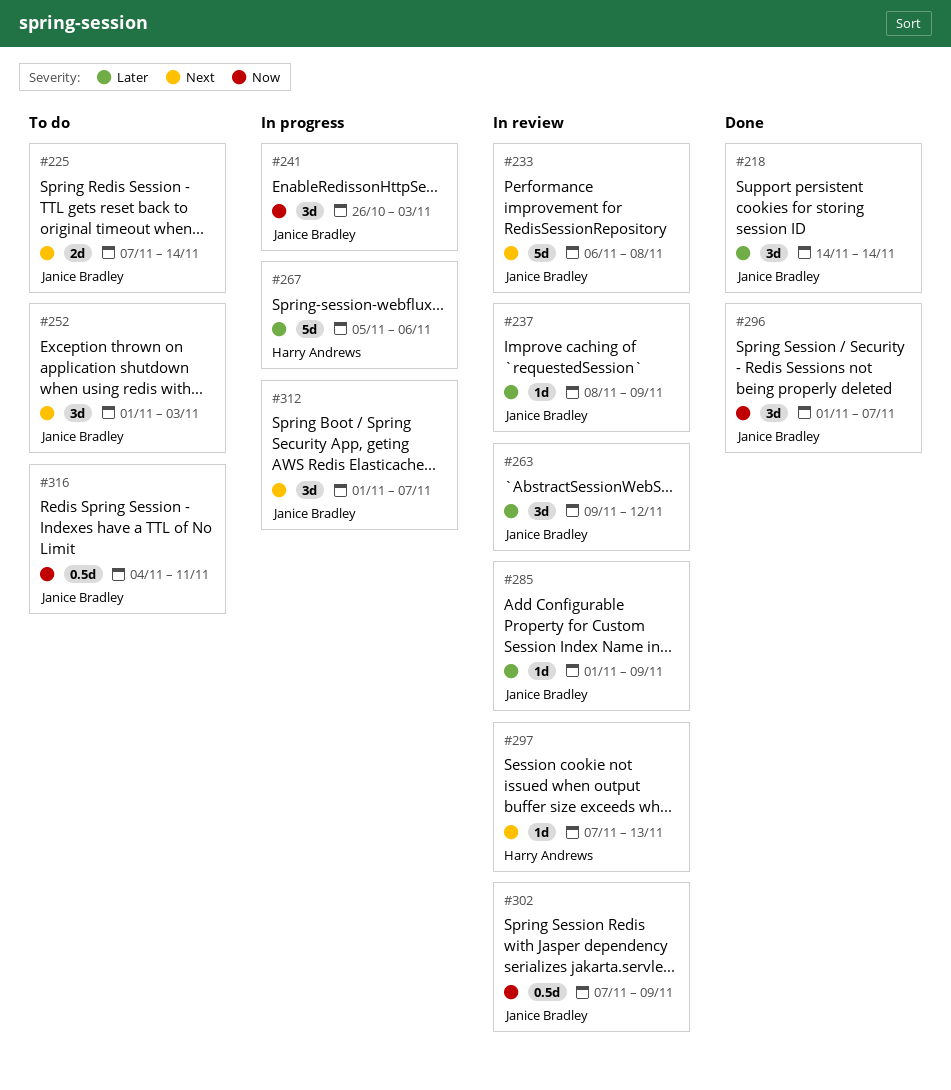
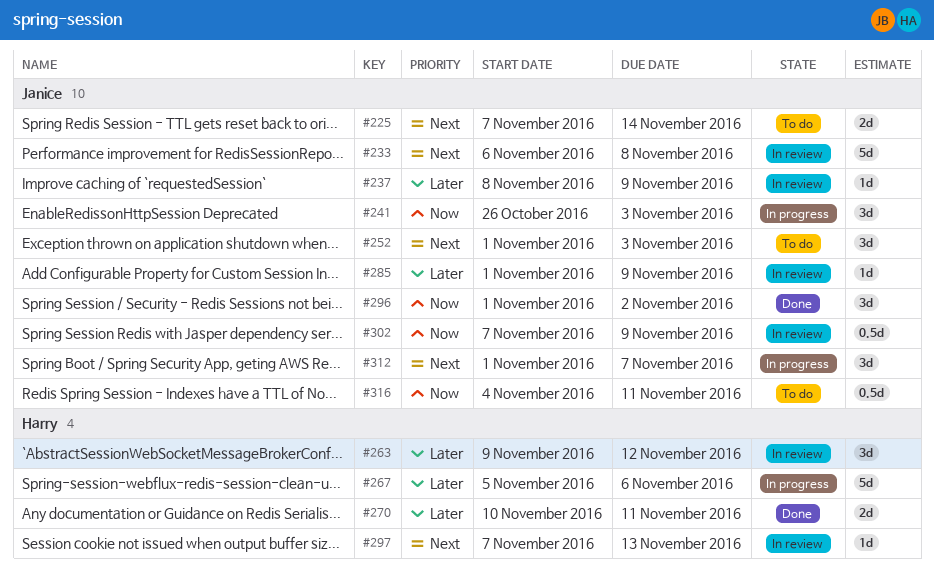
#218: present -> none
#263, owner: Janice Bradley -> Harry Andrews
#270: none -> present
#296, due: Nov 7 -> Nov 2

